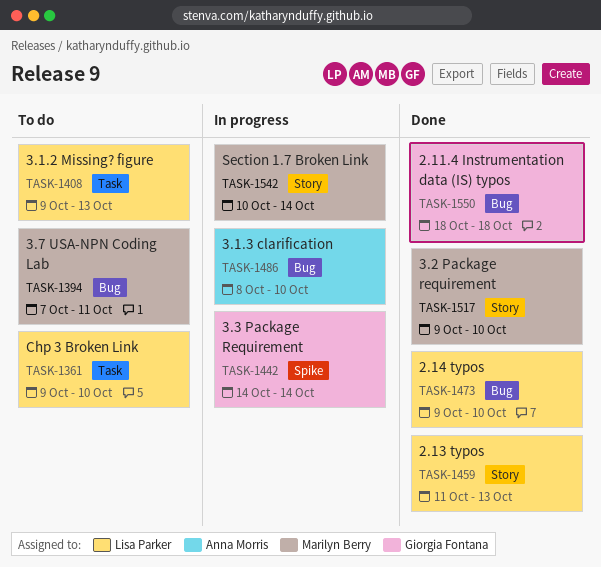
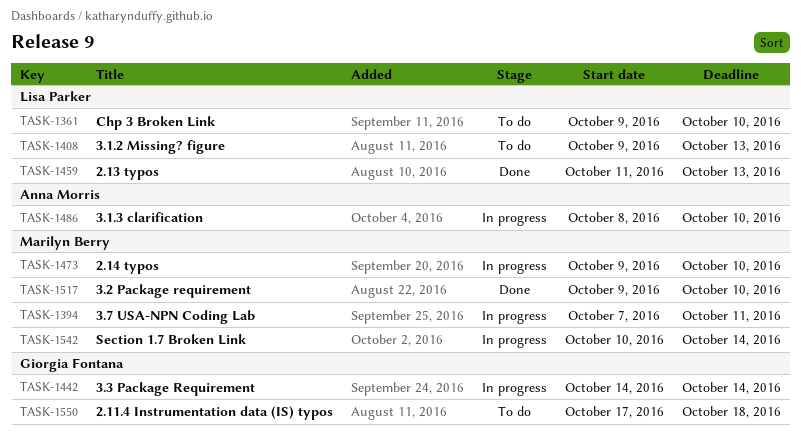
TASK-1394, status: To do -> In progress
TASK-1473, status: Done -> In progress
TASK-1473, owner: Lisa Parker -> Marilyn Berry
TASK-1550, status: Done -> To do
TASK-1550, start: Oct 18 -> Oct 17

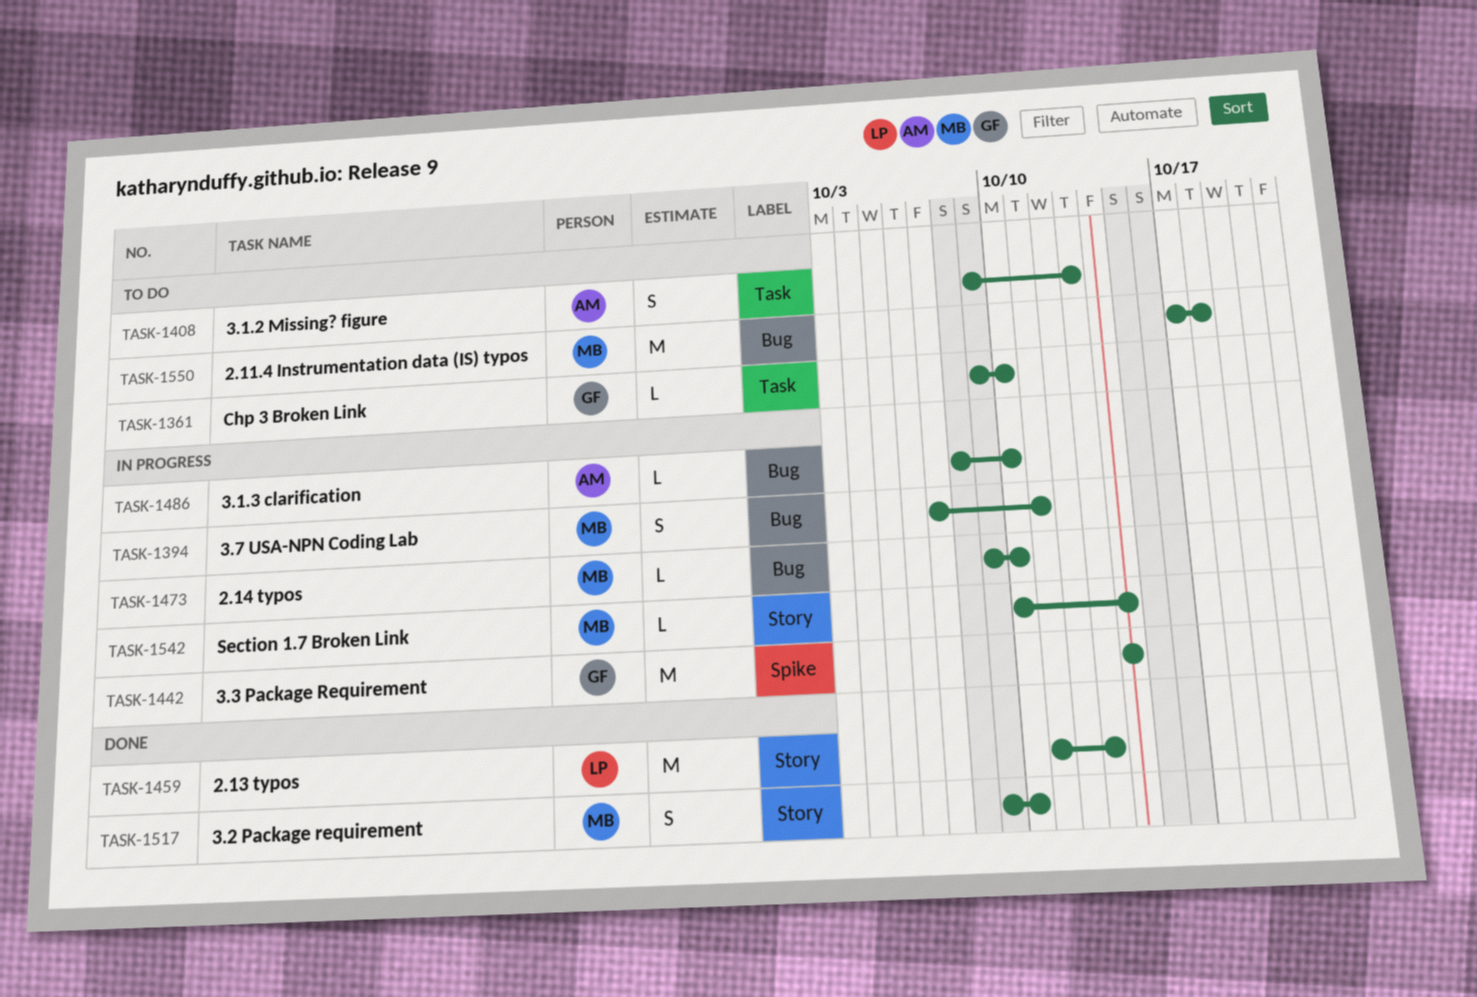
TASK-1361, owner: Lisa Parker -> Giorgia Fontana
TASK-1408, owner: Lisa Parker -> Anna Morris
TASK-1550, owner: Giorgia Fontana -> Marilyn Berry

